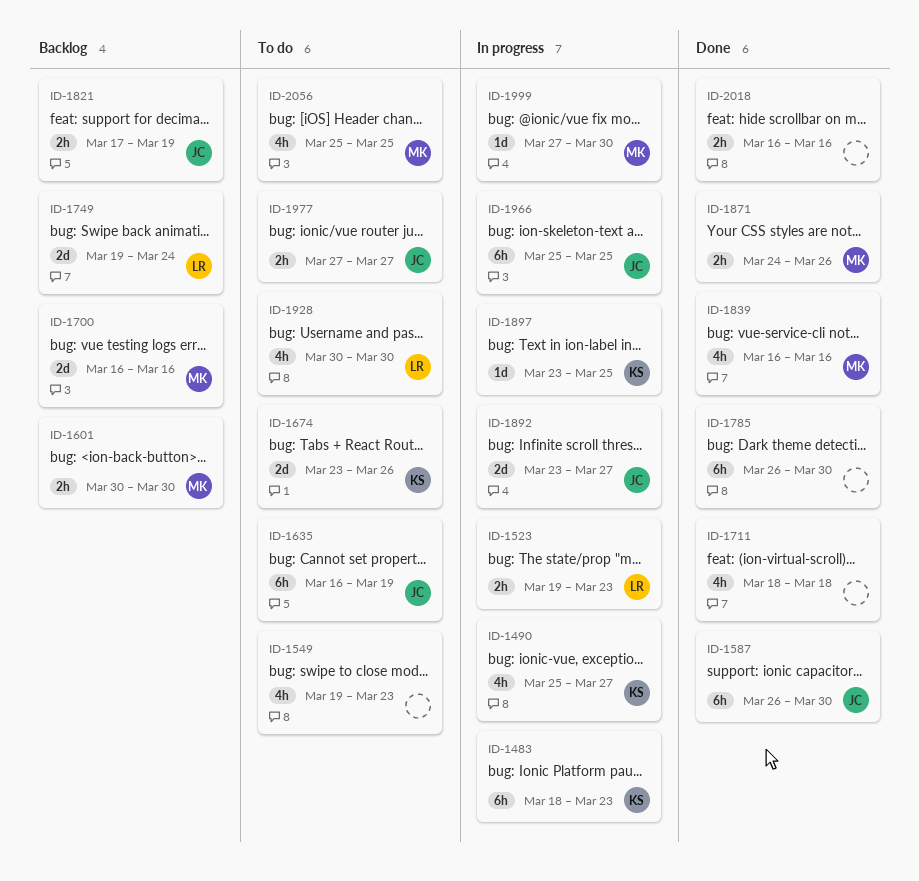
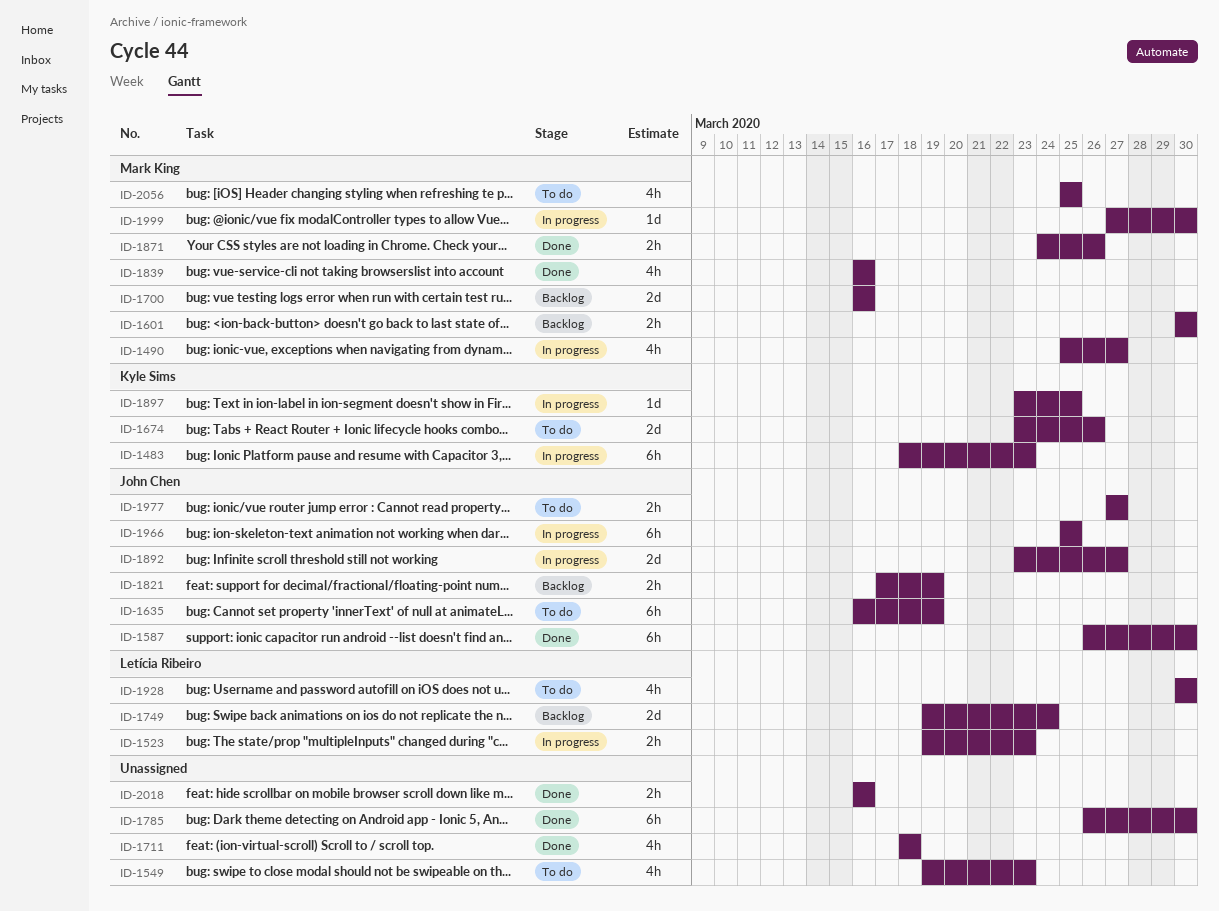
ID-1490, owner: Kyle Sims -> Mark King

